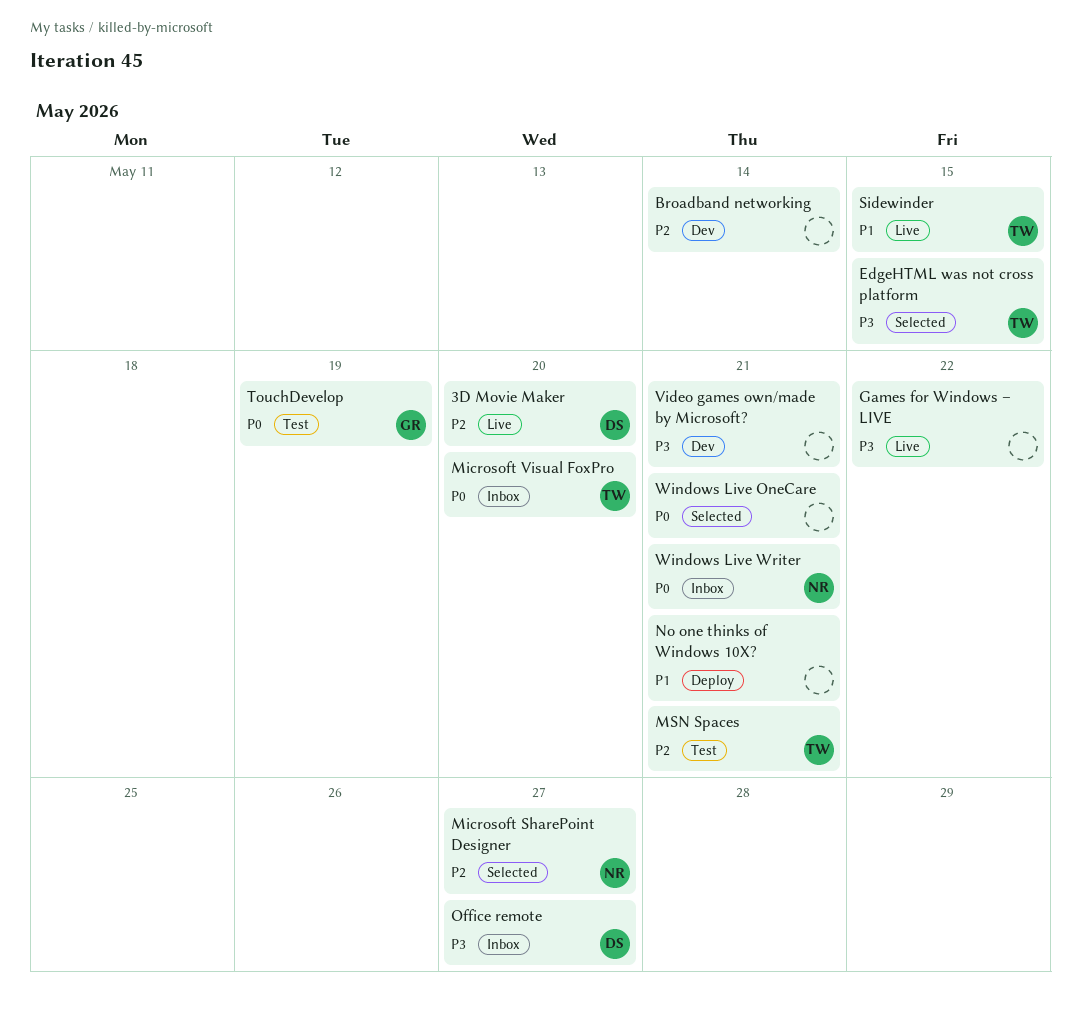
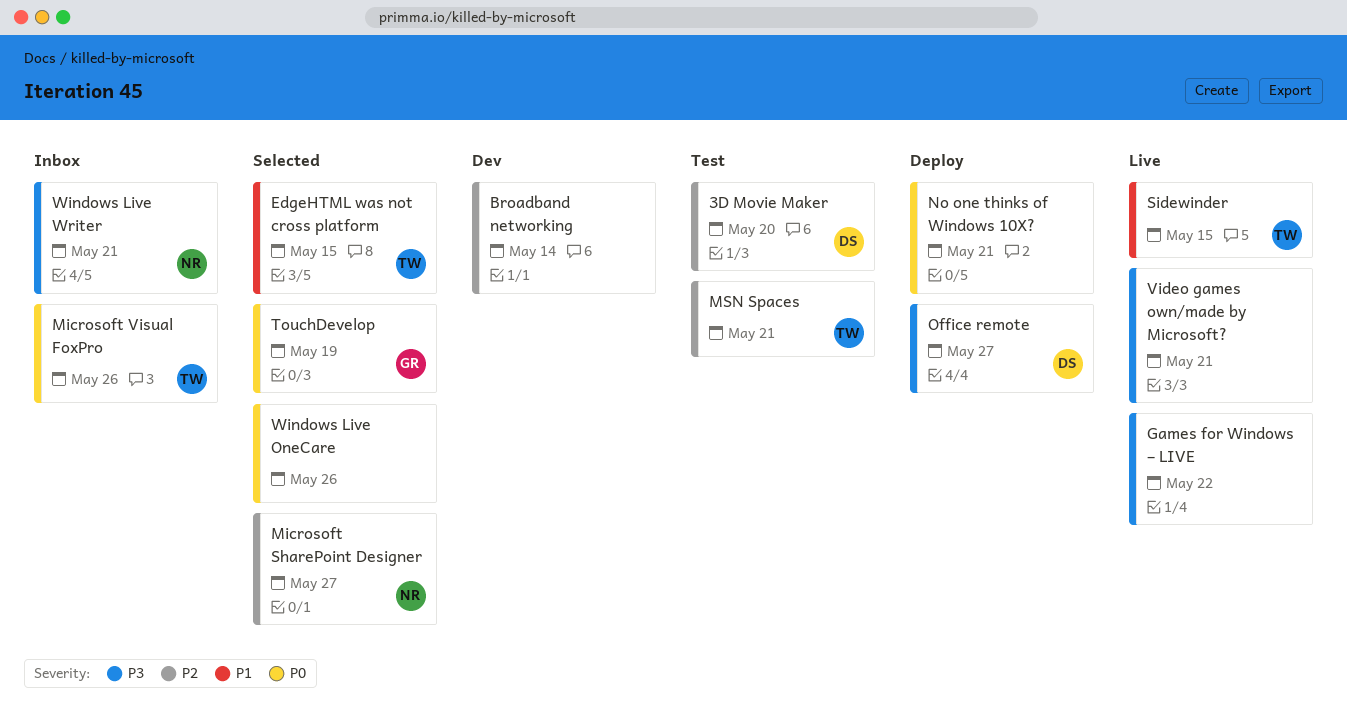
3D Movie Maker, status: Live -> Test
EdgeHTML was not cross platform, priority: P3 -> P1
Microsoft Visual FoxPro, due: May 20 -> May 26
No one thinks of Windows 10X?, priority: P1 -> P0
Office remote, status: Inbox -> Deploy
TouchDevelop, status: Test -> Selected
Video games own/made by Microsoft?, status: Dev -> Live
Windows Live OneCare, due: May 21 -> May 26
Windows Live Writer, priority: P0 -> P3

